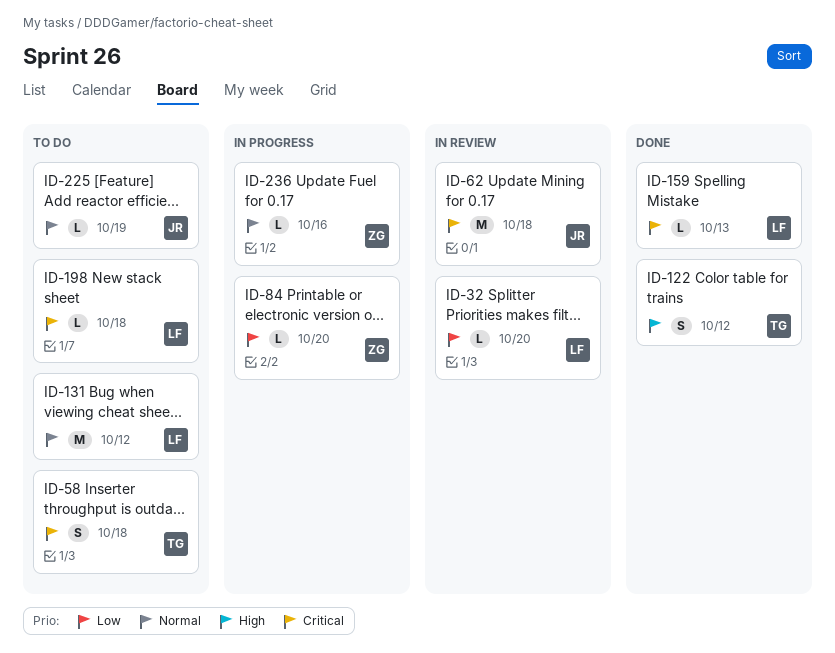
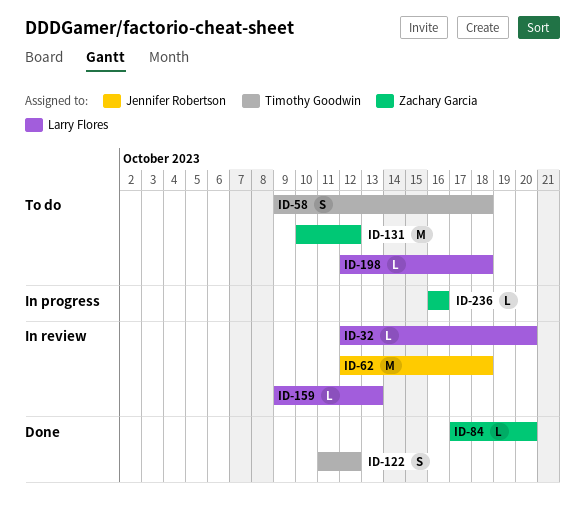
ID-84, status: In progress -> Done
ID-131, owner: Larry Flores -> Zachary Garcia
ID-159, status: Done -> In review
ID-225: present -> none

